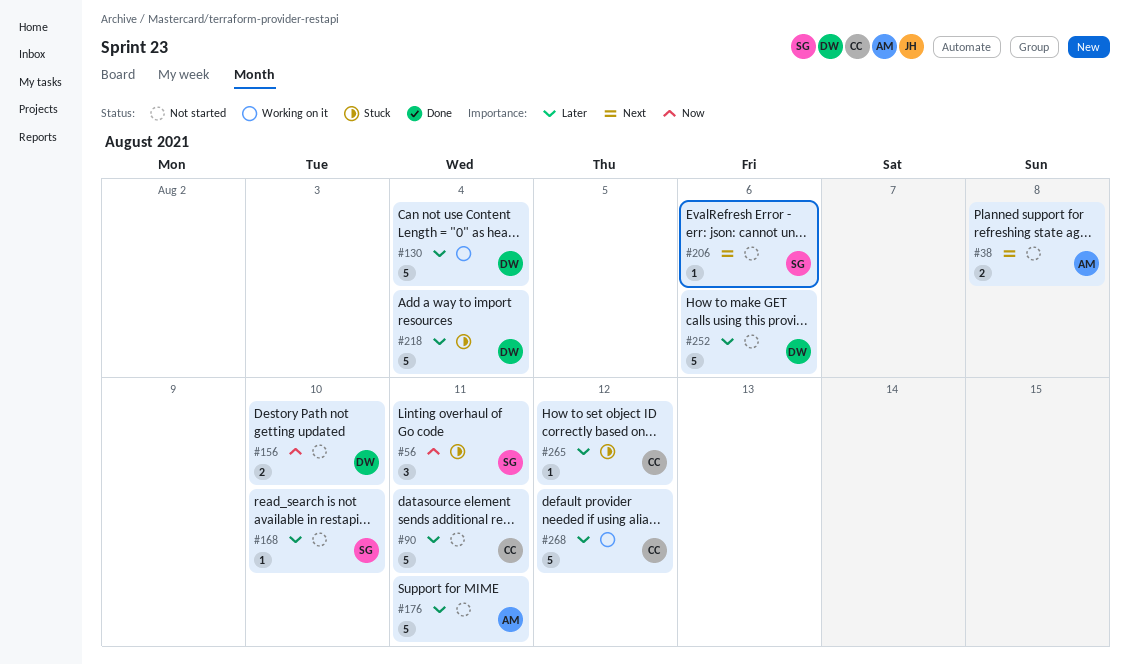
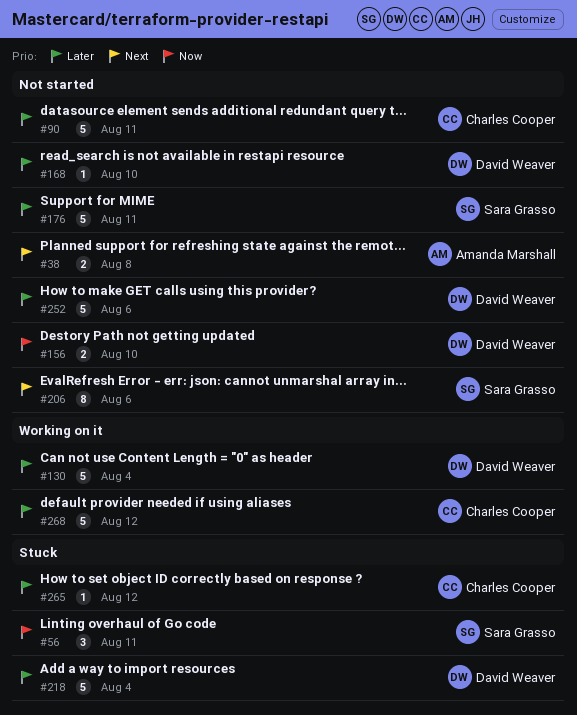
#168, owner: Sara Grasso -> David Weaver
#176, owner: Amanda Marshall -> Sara Grasso
#206, estimate: 1 -> 8

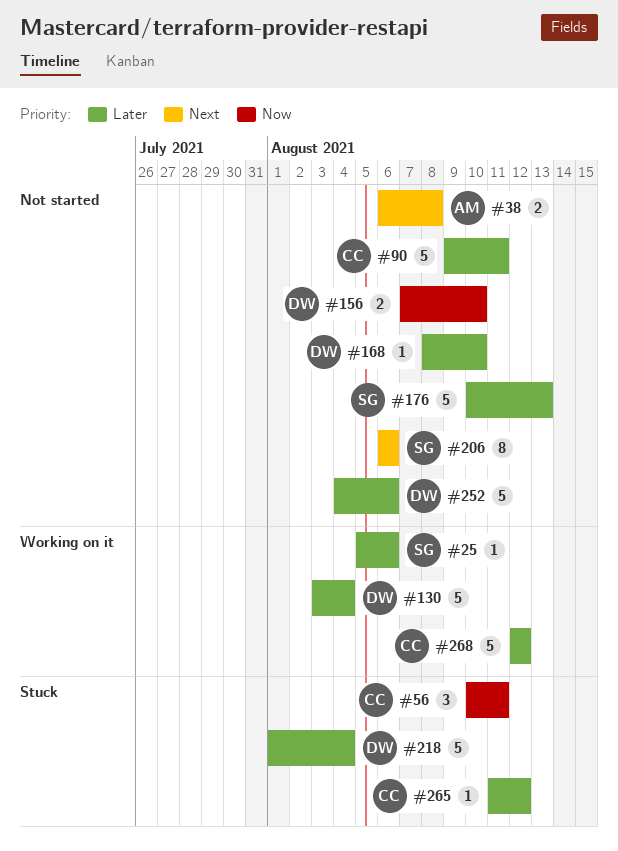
#25: none -> present
#56, owner: Sara Grasso -> Charles Cooper
#176, due: Aug 11 -> Aug 13

